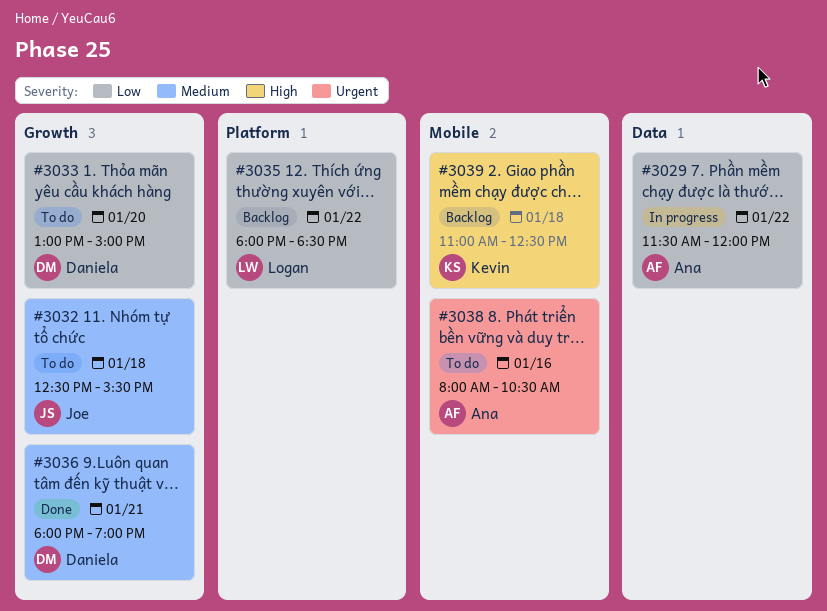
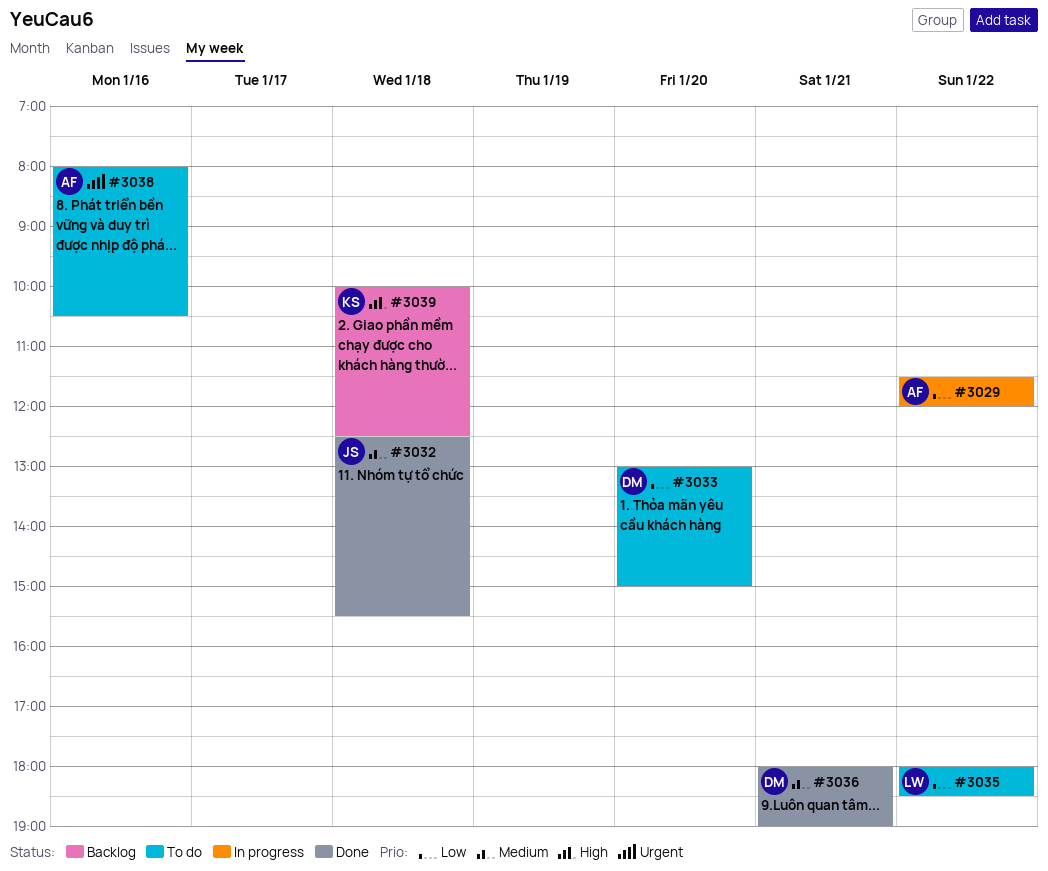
#3032, status: To do -> Done
#3035, status: Backlog -> To do
#3039, begins: 11:00 -> 10:00

